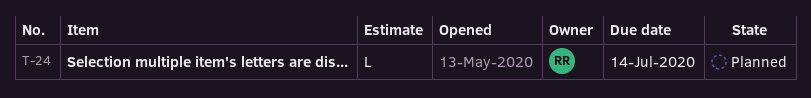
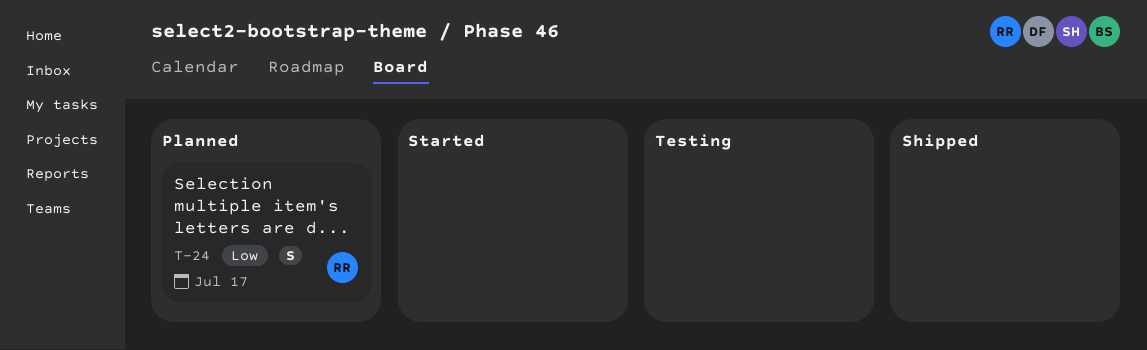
T-24, estimate: L -> S
T-24, due: Jul 14 -> Jul 17

